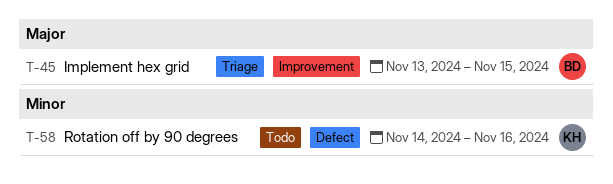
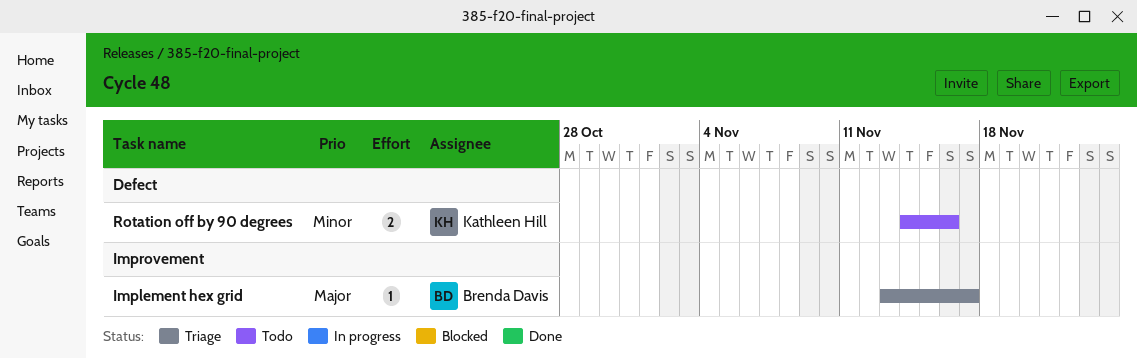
Implement hex grid, due: Nov 15 -> Nov 17

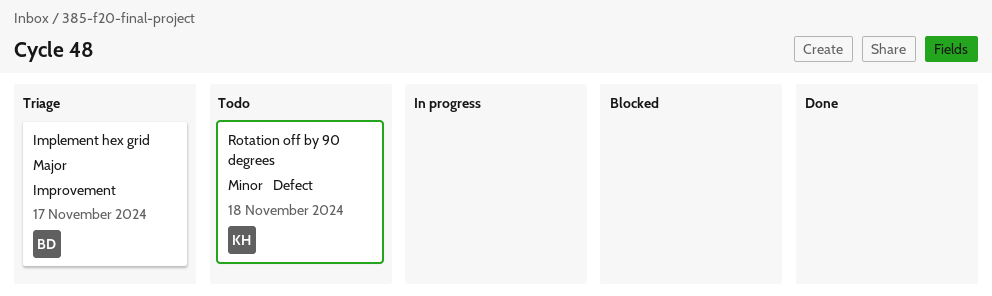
Rotation off by 90 degrees, due: Nov 16 -> Nov 18

